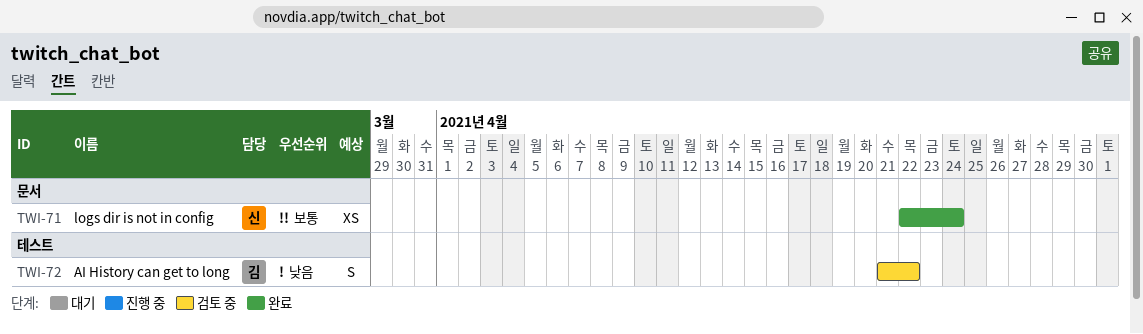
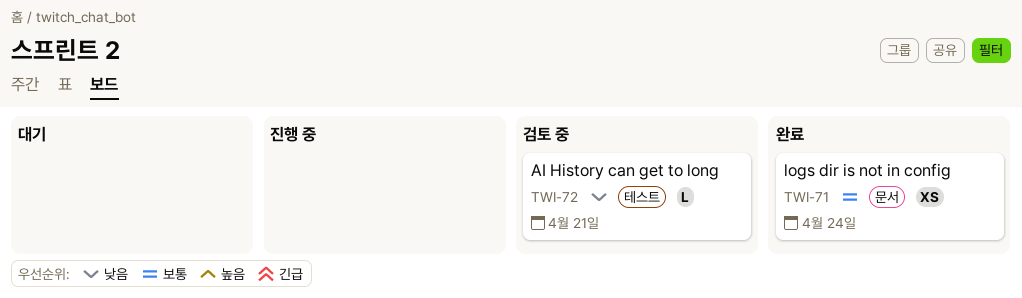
TWI-72, estimate: S -> L
TWI-72, due: Apr 22 -> Apr 21

